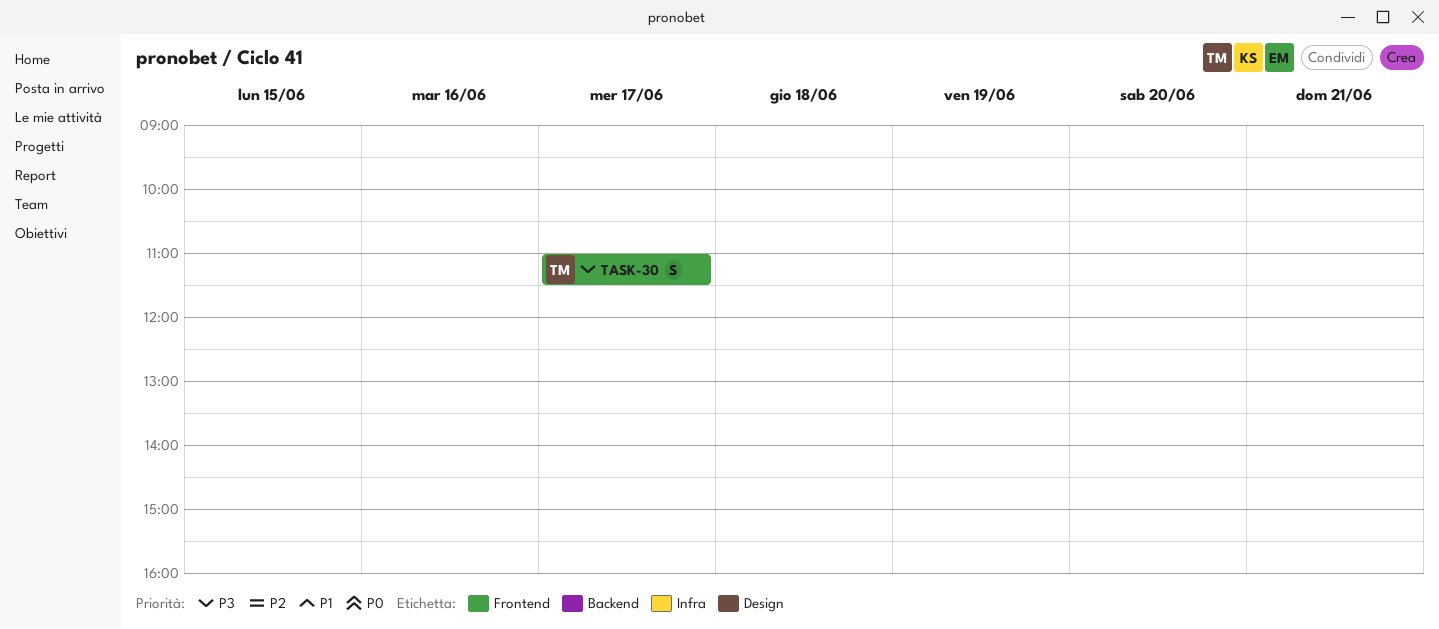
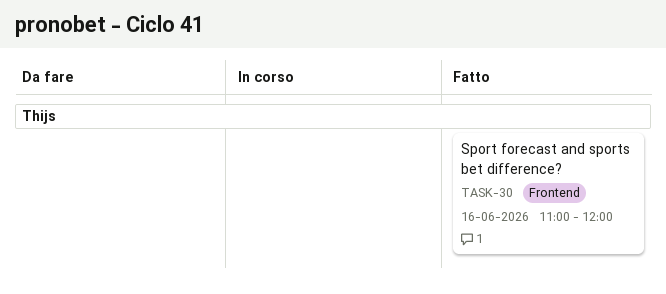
TASK-30, day: Jun 17 -> Jun 16
TASK-30, ends: 11:30 -> 12:00

